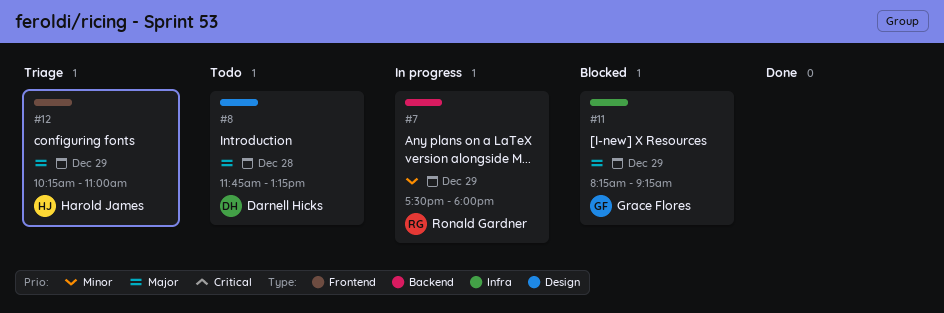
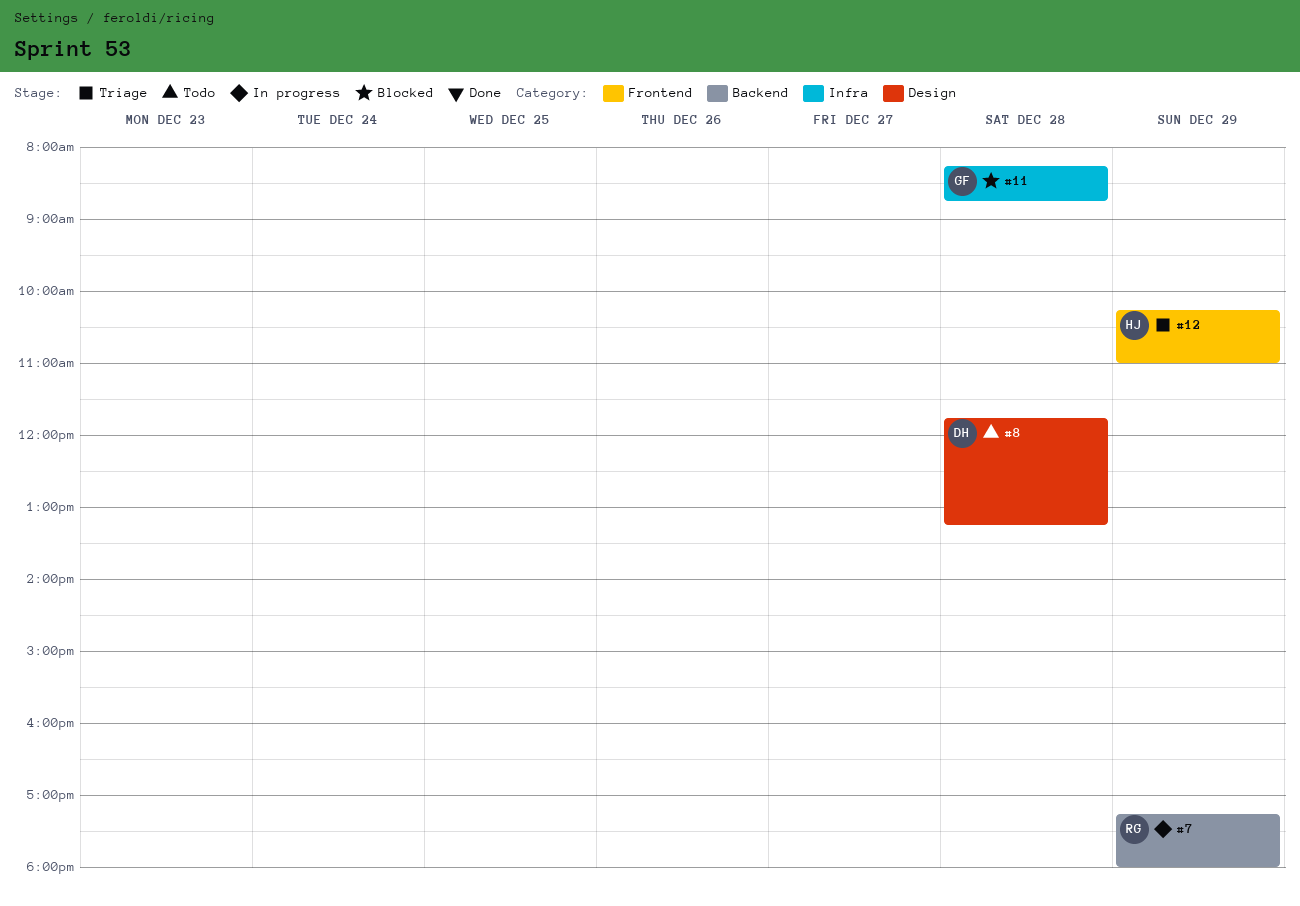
#7, begins: 17:30 -> 17:15
#11, day: Dec 29 -> Dec 28
#11, ends: 09:15 -> 08:45

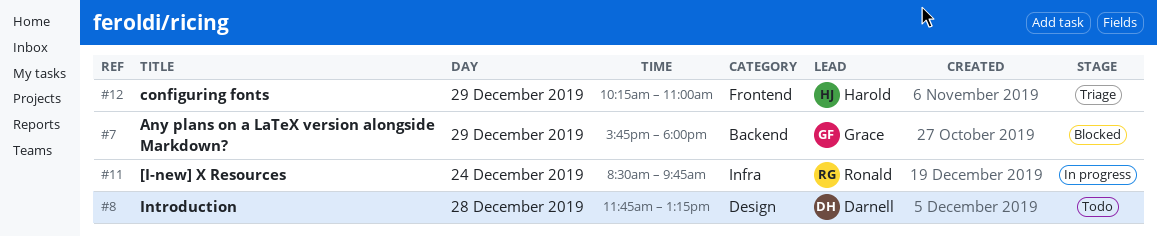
#7, status: In progress -> Blocked
#7, owner: Ronald -> Grace
#7, begins: 17:15 -> 15:45
#11, status: Blocked -> In progress
#11, owner: Grace -> Ronald
#11, day: Dec 28 -> Dec 24
#11, begins: 08:15 -> 08:30
#11, ends: 08:45 -> 09:45

